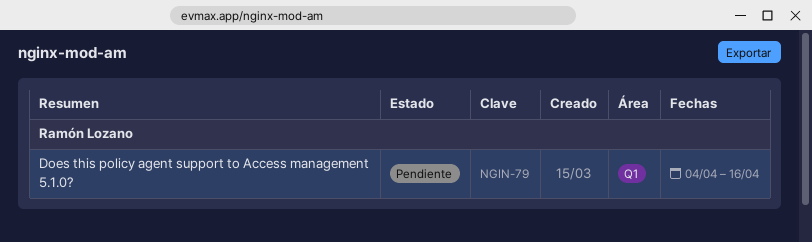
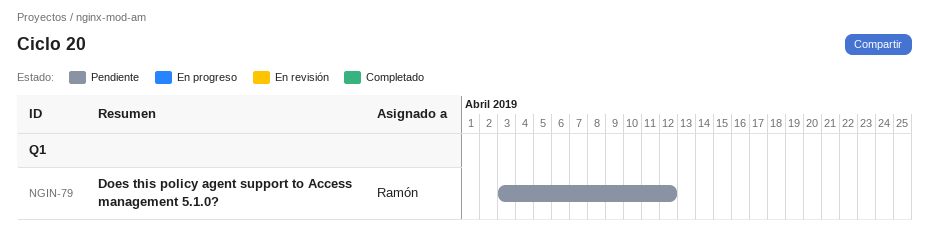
NGIN-79, start: Apr 4 -> Apr 3
NGIN-79, due: Apr 16 -> Apr 12

